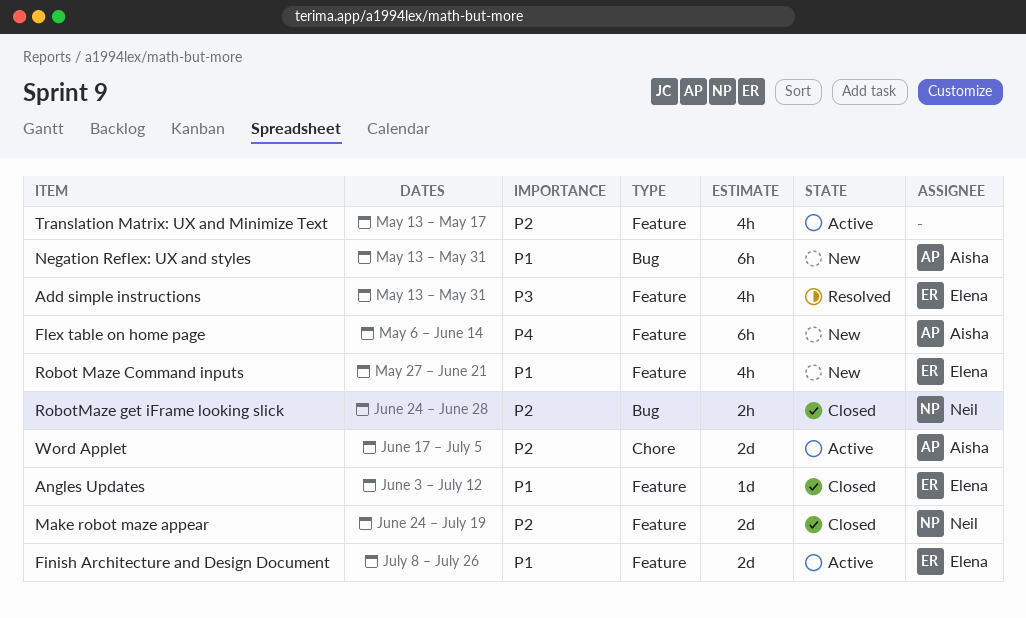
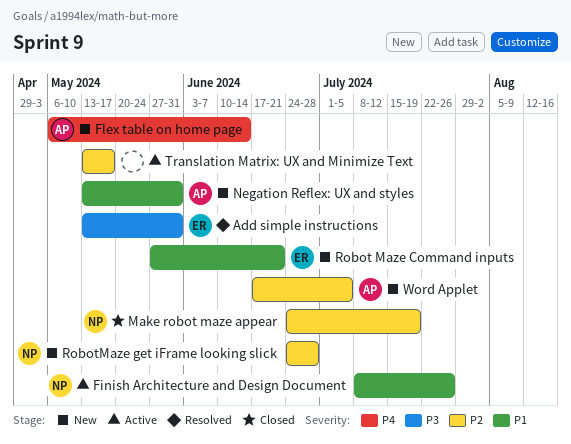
Angles Updates: present -> none
Finish Architecture and Design Document, owner: Elena -> Neil
RobotMaze get iFrame looking slick, status: Closed -> New
Word Applet, status: Active -> New

